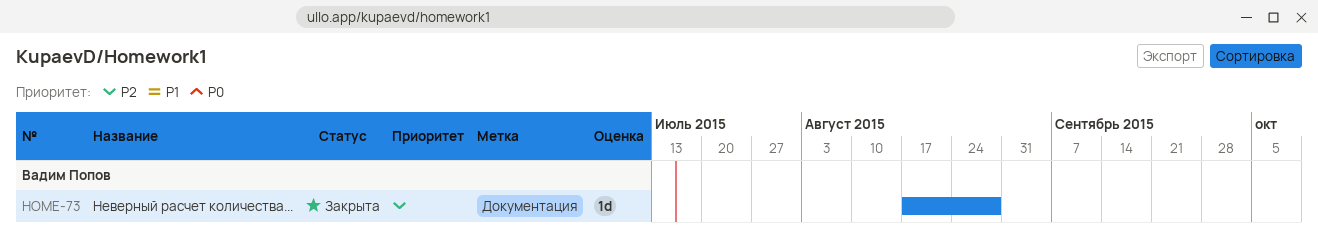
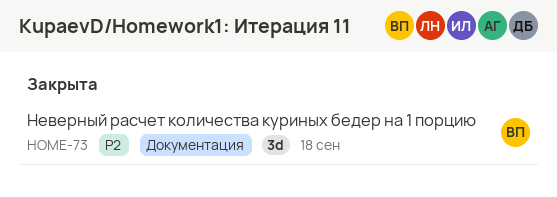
HOME-73, estimate: 1d -> 3d
HOME-73, due: Aug 28 -> Sep 18

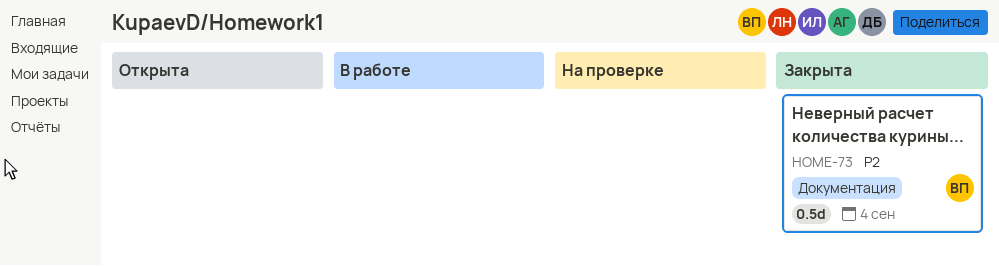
HOME-73, estimate: 3d -> 0.5d
HOME-73, due: Sep 18 -> Sep 4

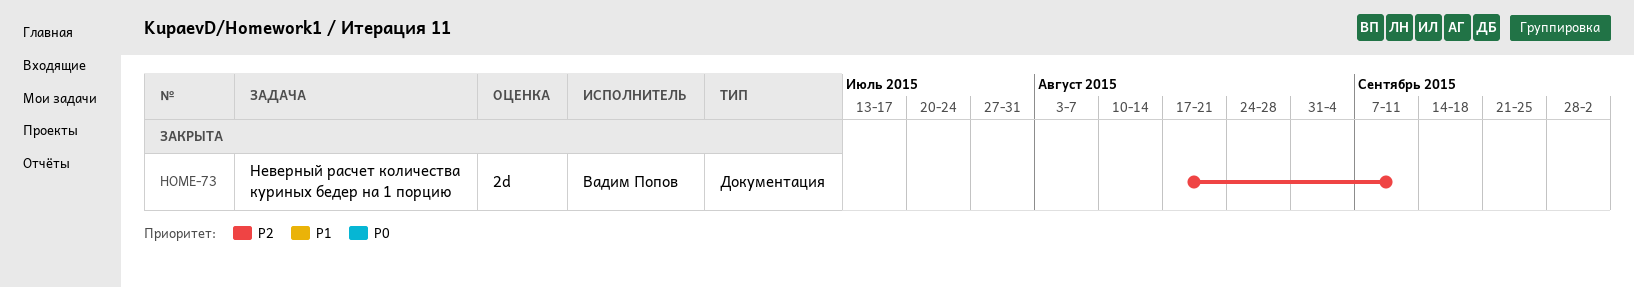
HOME-73, estimate: 0.5d -> 2d
HOME-73, due: Sep 4 -> Sep 11

